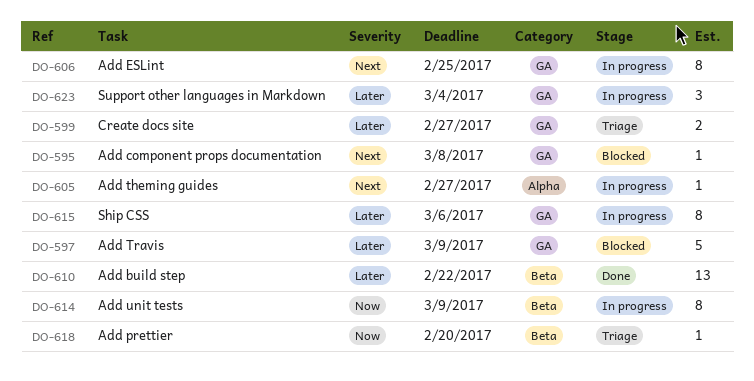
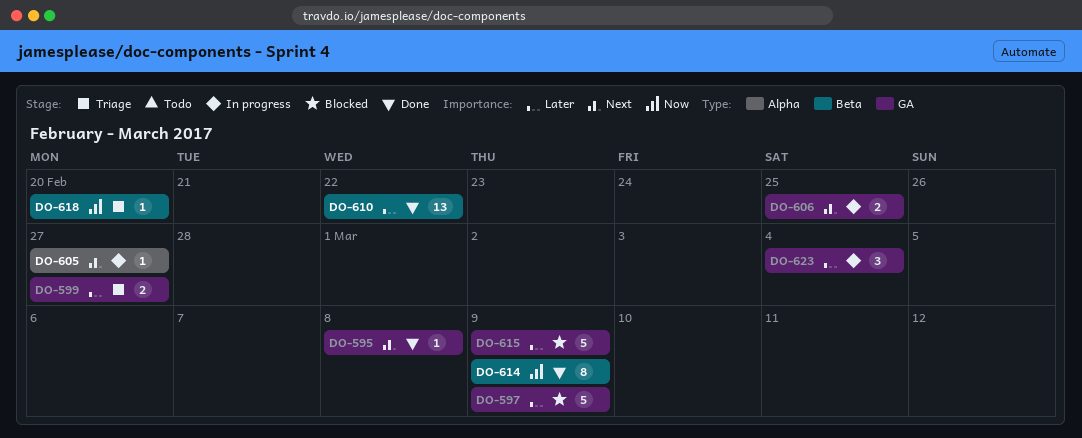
DO-595, status: Blocked -> Done
DO-606, estimate: 8 -> 2
DO-614, status: In progress -> Done
DO-615, status: In progress -> Blocked
DO-615, estimate: 8 -> 5
DO-615, due: Mar 6 -> Mar 9

